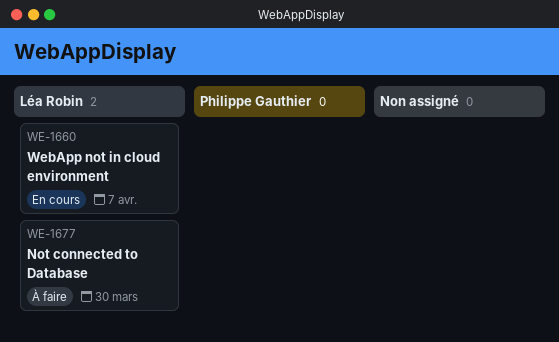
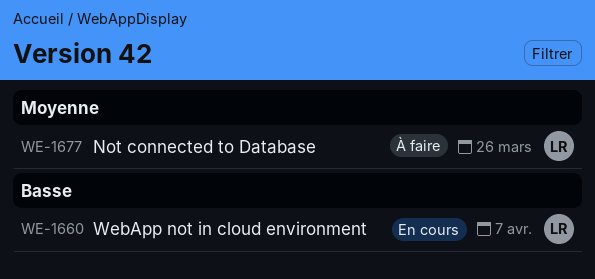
WE-1677, due: Mar 30 -> Mar 26

